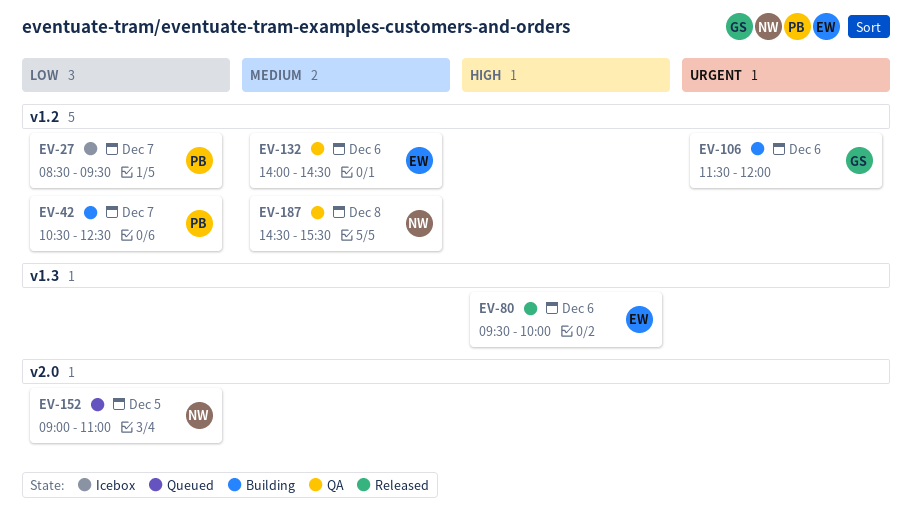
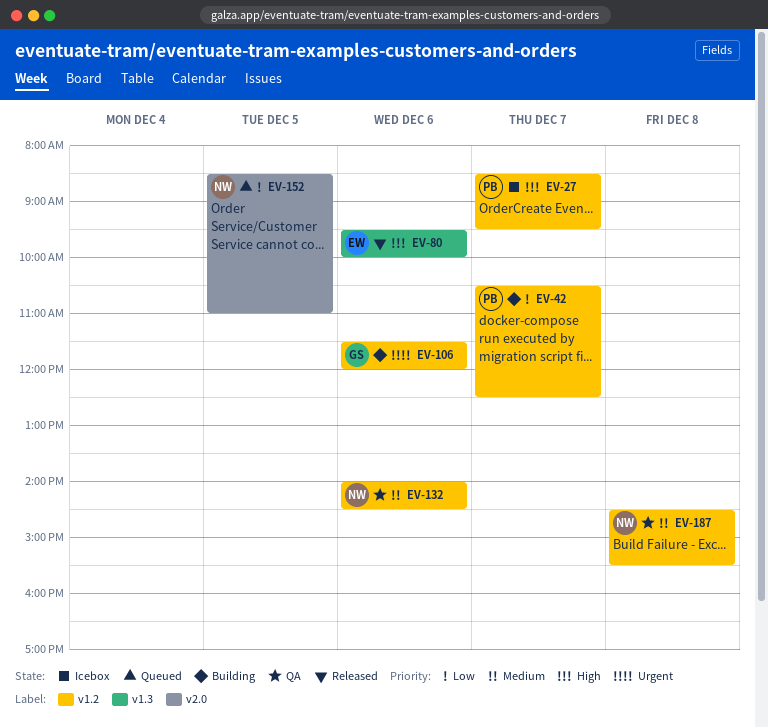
EV-27, priority: Low -> High
EV-132, owner: EW -> NW
EV-152, begins: 09:00 -> 08:30

